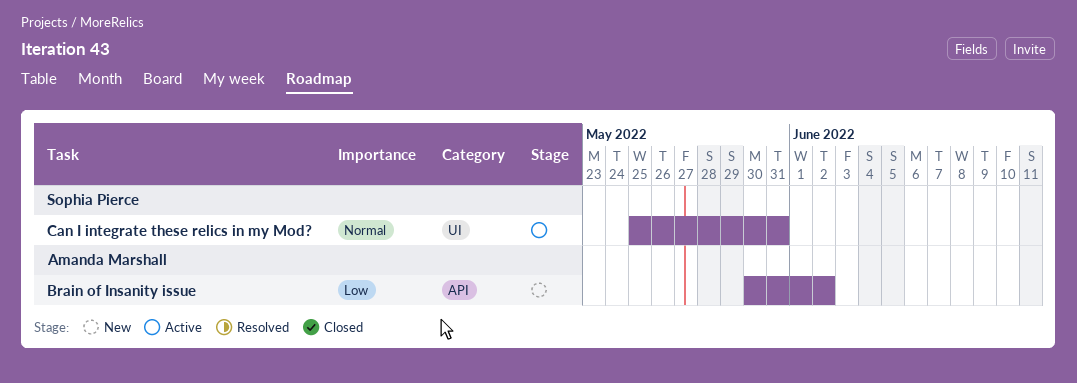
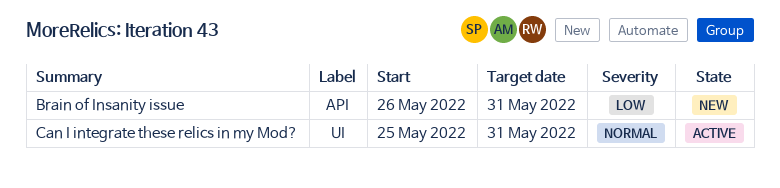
Brain of Insanity issue, start: May 30 -> May 26
Brain of Insanity issue, due: Jun 2 -> May 31

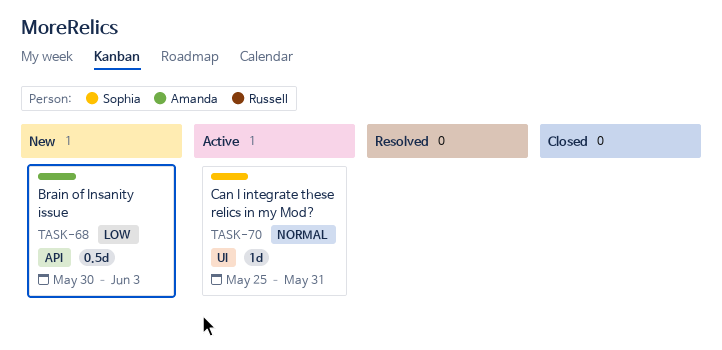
Brain of Insanity issue, start: May 26 -> May 30
Brain of Insanity issue, due: May 31 -> Jun 3

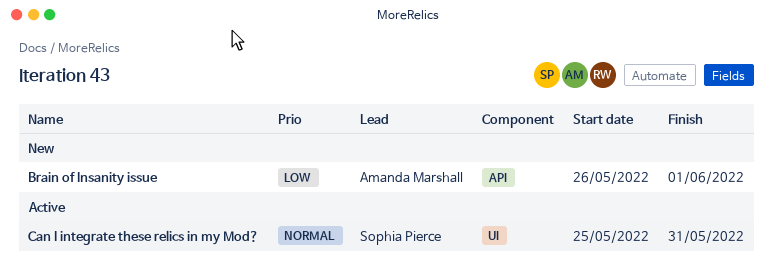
Brain of Insanity issue, start: May 30 -> May 26
Brain of Insanity issue, due: Jun 3 -> Jun 1

